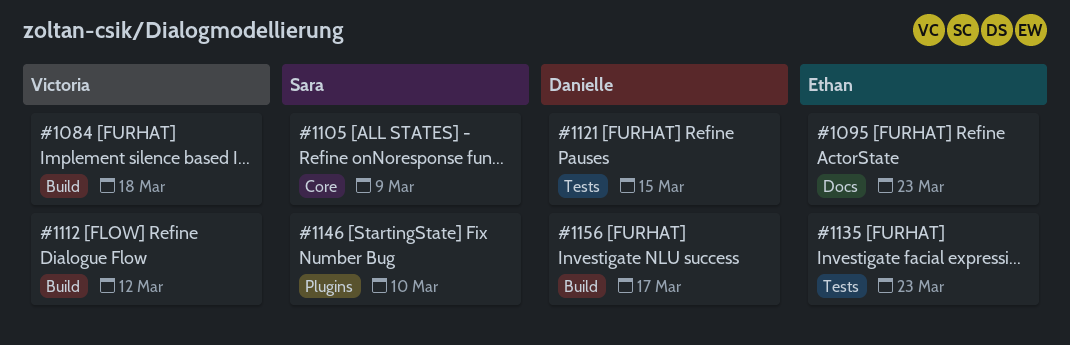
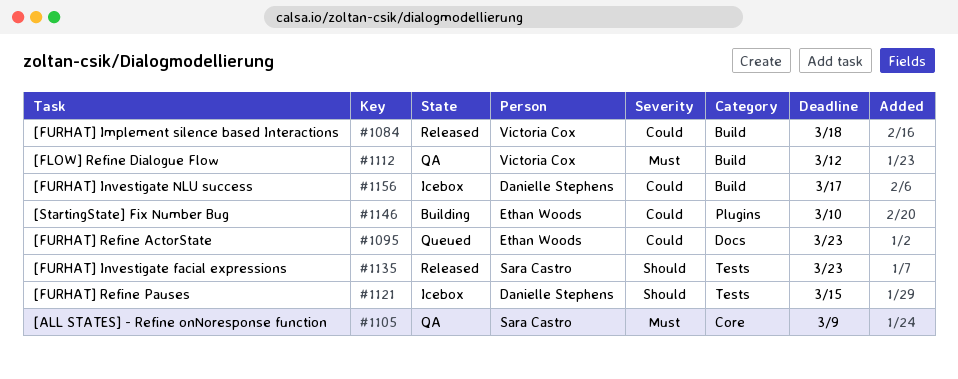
#1135, owner: Ethan Woods -> Sara Castro
#1146, owner: Sara Castro -> Ethan Woods

